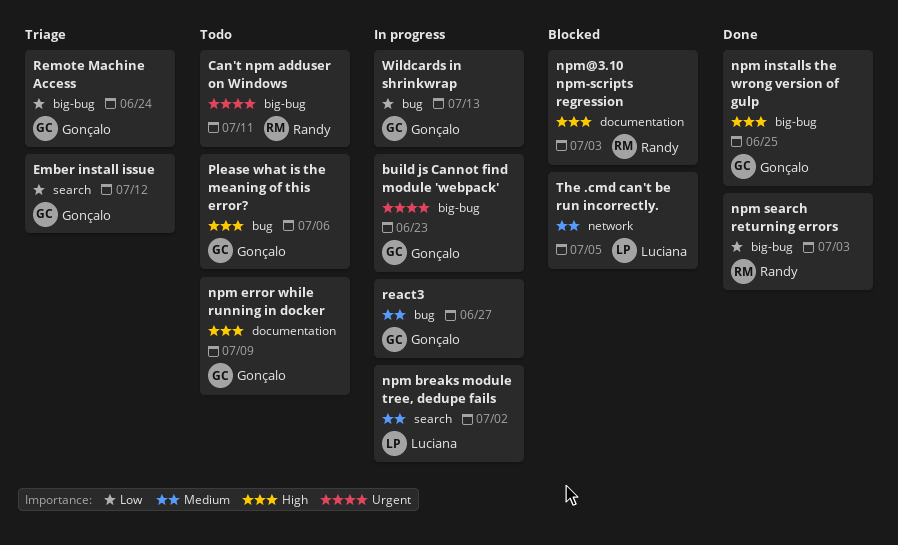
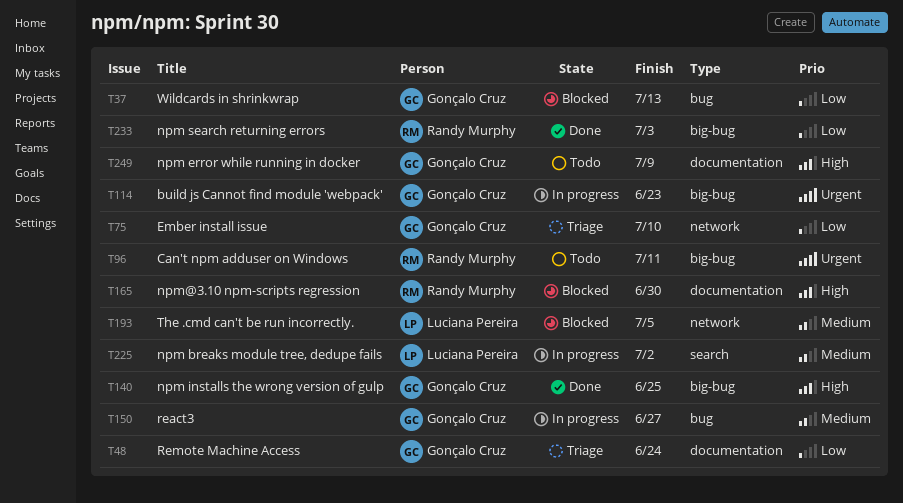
Ember install issue, label: search -> network
Ember install issue, due: Jul 12 -> Jul 10
npm@3.10 npm-scripts regression, due: Jul 3 -> Jun 30
Please what is the meaning of this error?: present -> none
Remote Machine Access, label: big-bug -> documentation
Wildcards in shrinkwrap, status: In progress -> Blocked

